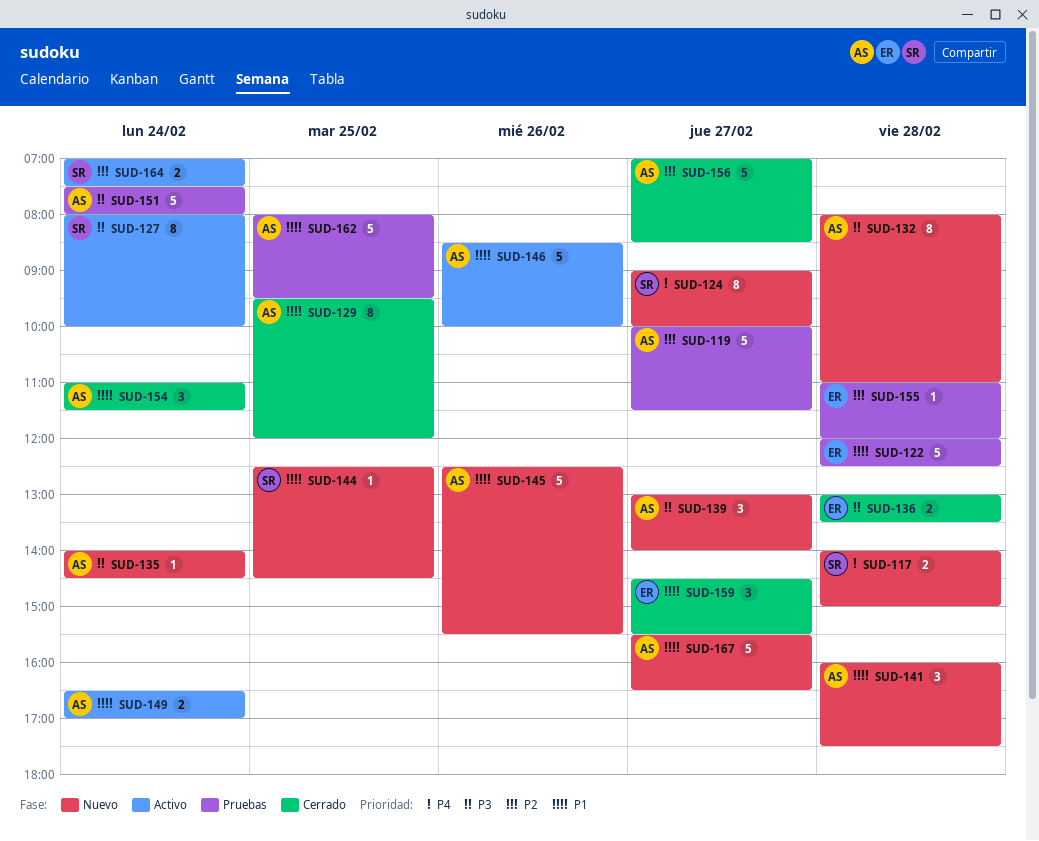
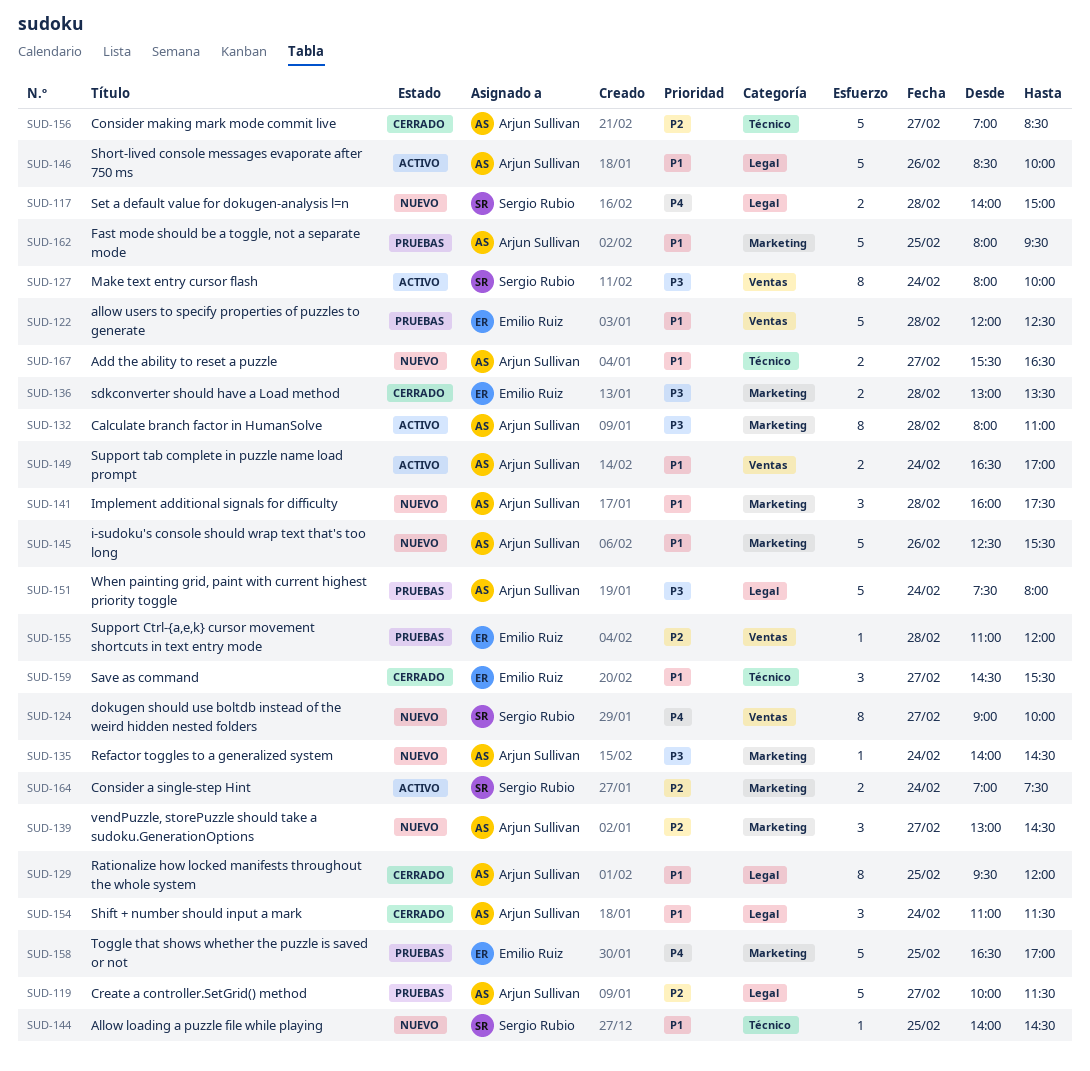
SUD-132, status: Nuevo -> Activo
SUD-139, priority: P3 -> P2
SUD-139, ends: 14:00 -> 14:30
SUD-144, begins: 12:30 -> 14:00
SUD-158: none -> present
SUD-167, estimate: 5 -> 2

